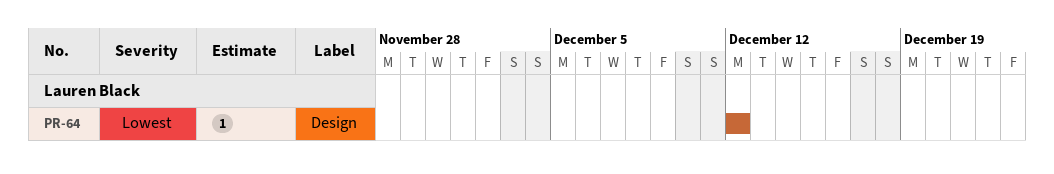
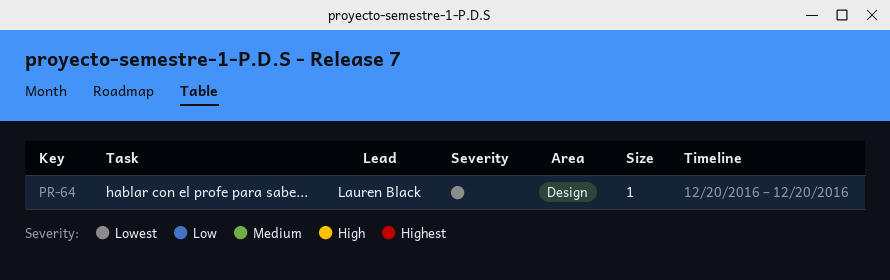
PR-64, start: Dec 12 -> Dec 20
PR-64, due: Dec 12 -> Dec 20

